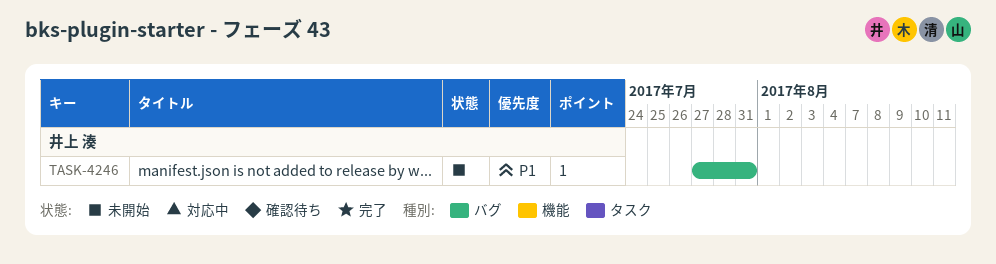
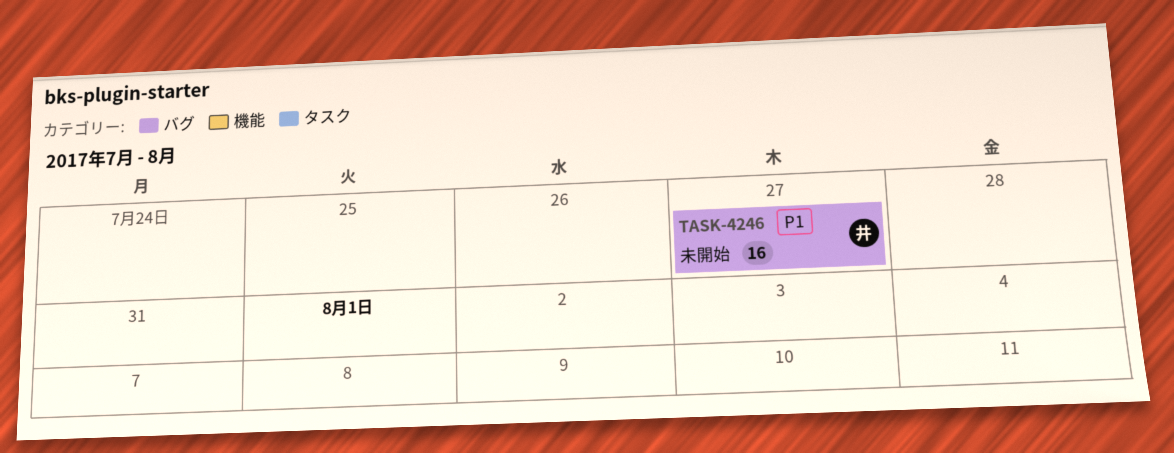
TASK-4246, estimate: 1 -> 16
TASK-4246, due: Jul 31 -> Jul 27

